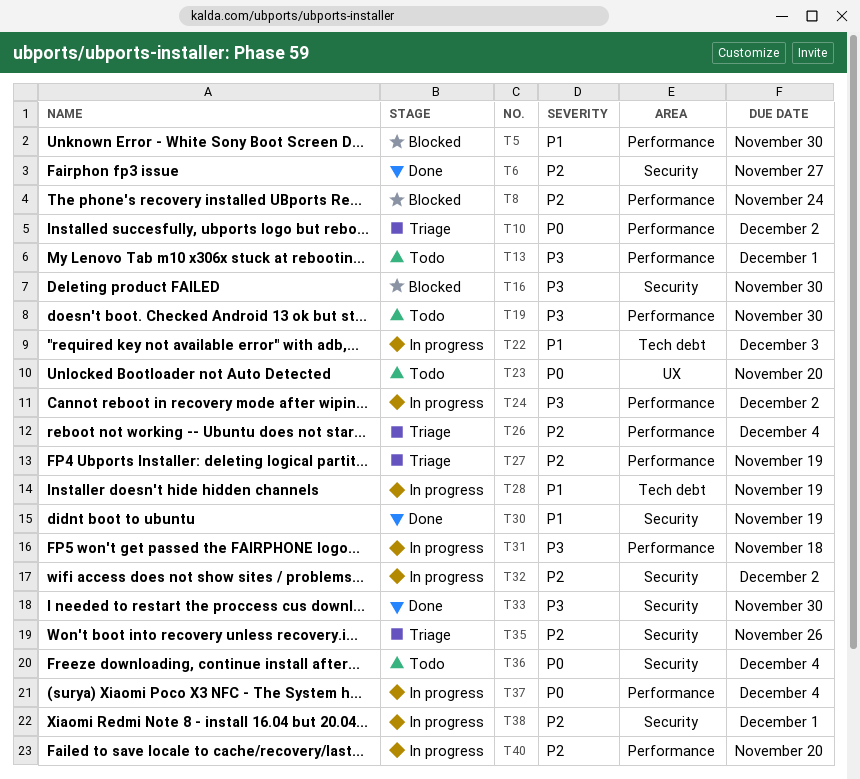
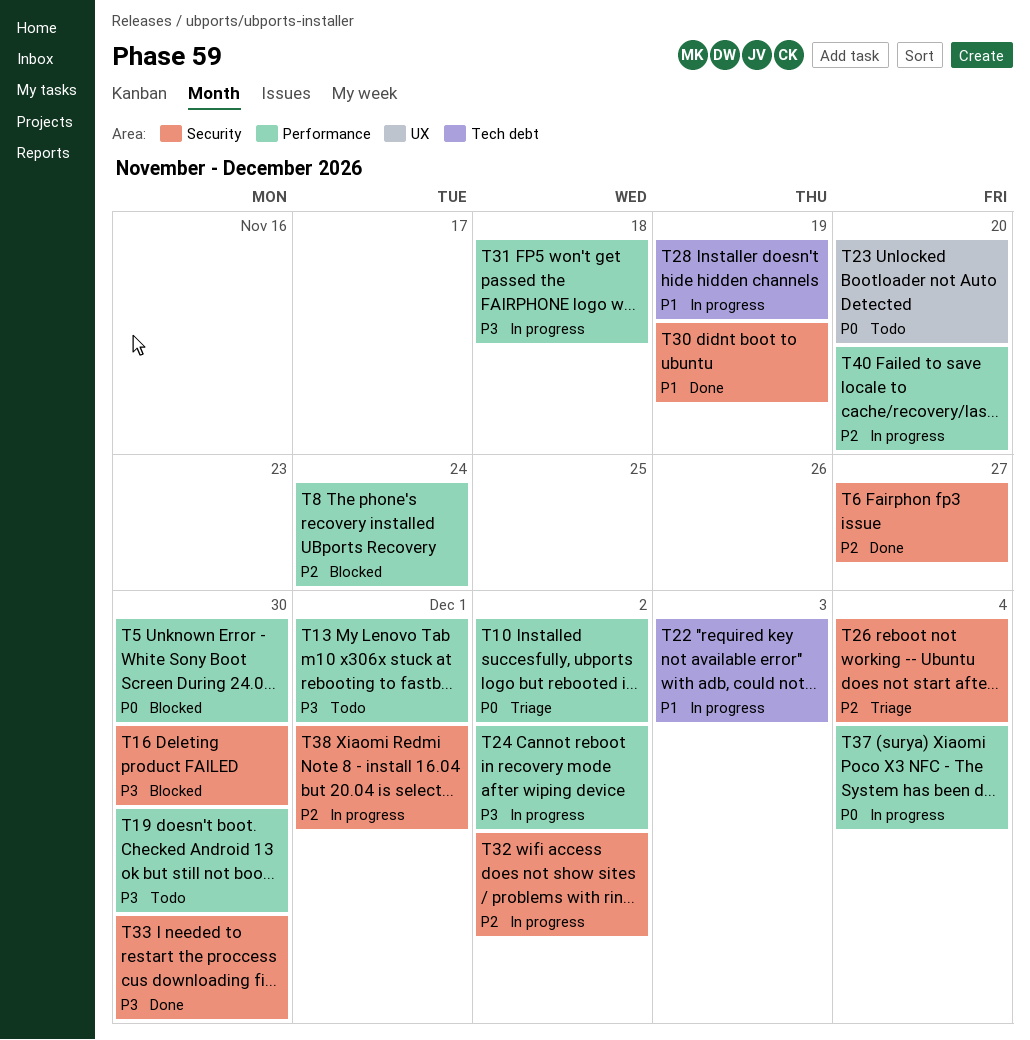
T5, priority: P1 -> P0
T26, label: Performance -> Security
T27: present -> none
T35: present -> none
T36: present -> none

